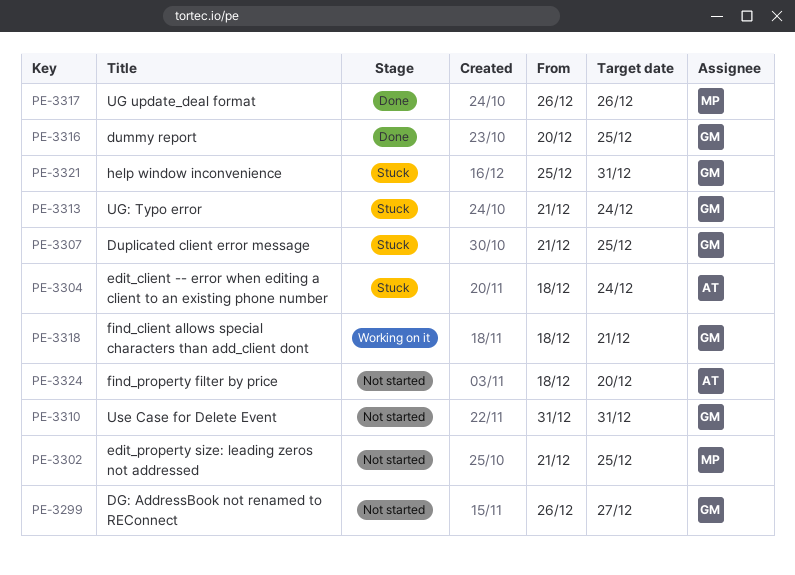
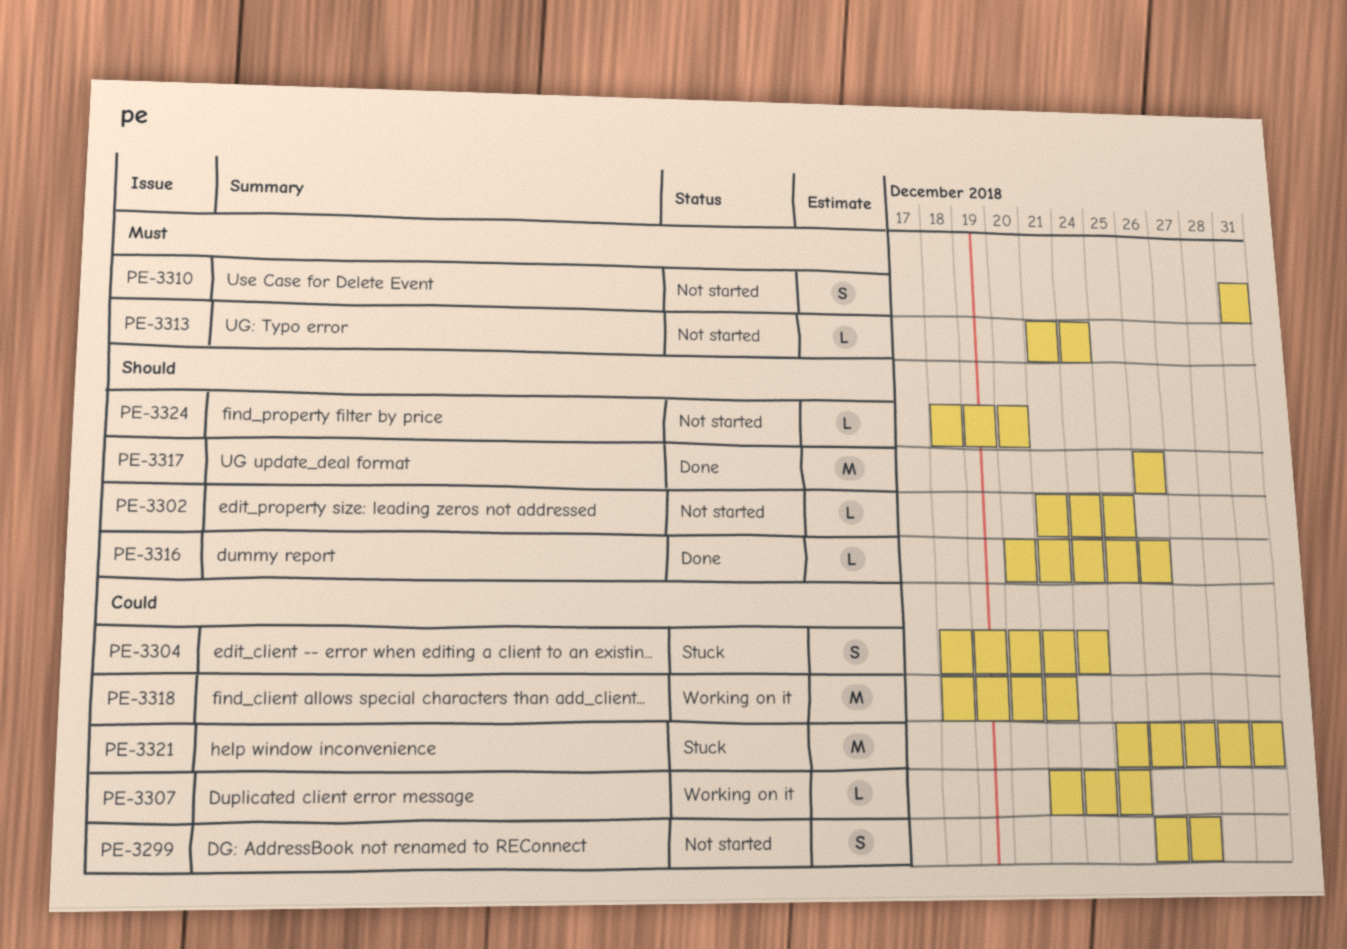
PE-3307, status: Stuck -> Working on it
PE-3313, status: Stuck -> Not started
PE-3316, due: Dec 25 -> Dec 26

